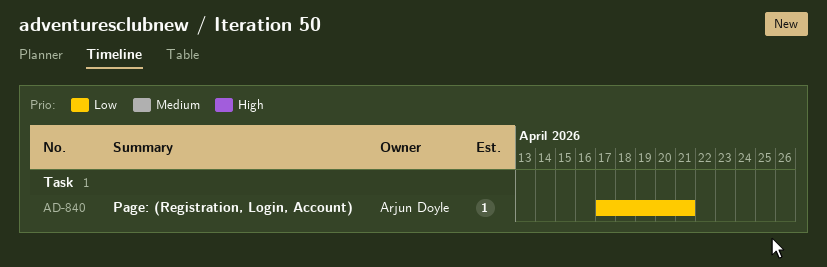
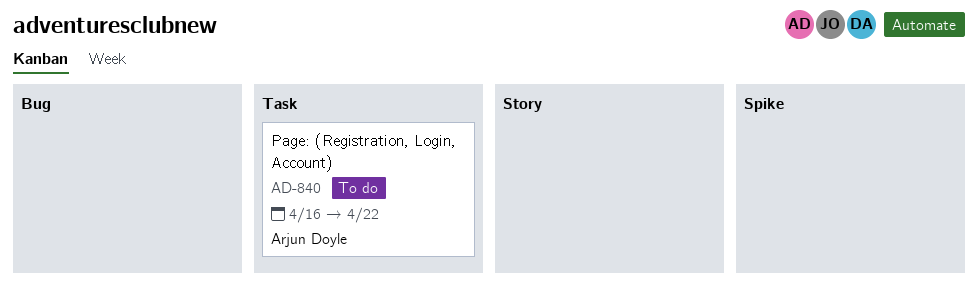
AD-840, start: Apr 17 -> Apr 16
AD-840, due: Apr 21 -> Apr 22

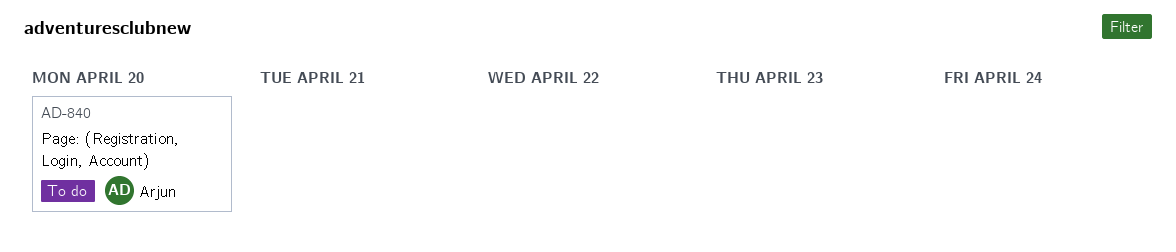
AD-840, due: Apr 22 -> Apr 20

